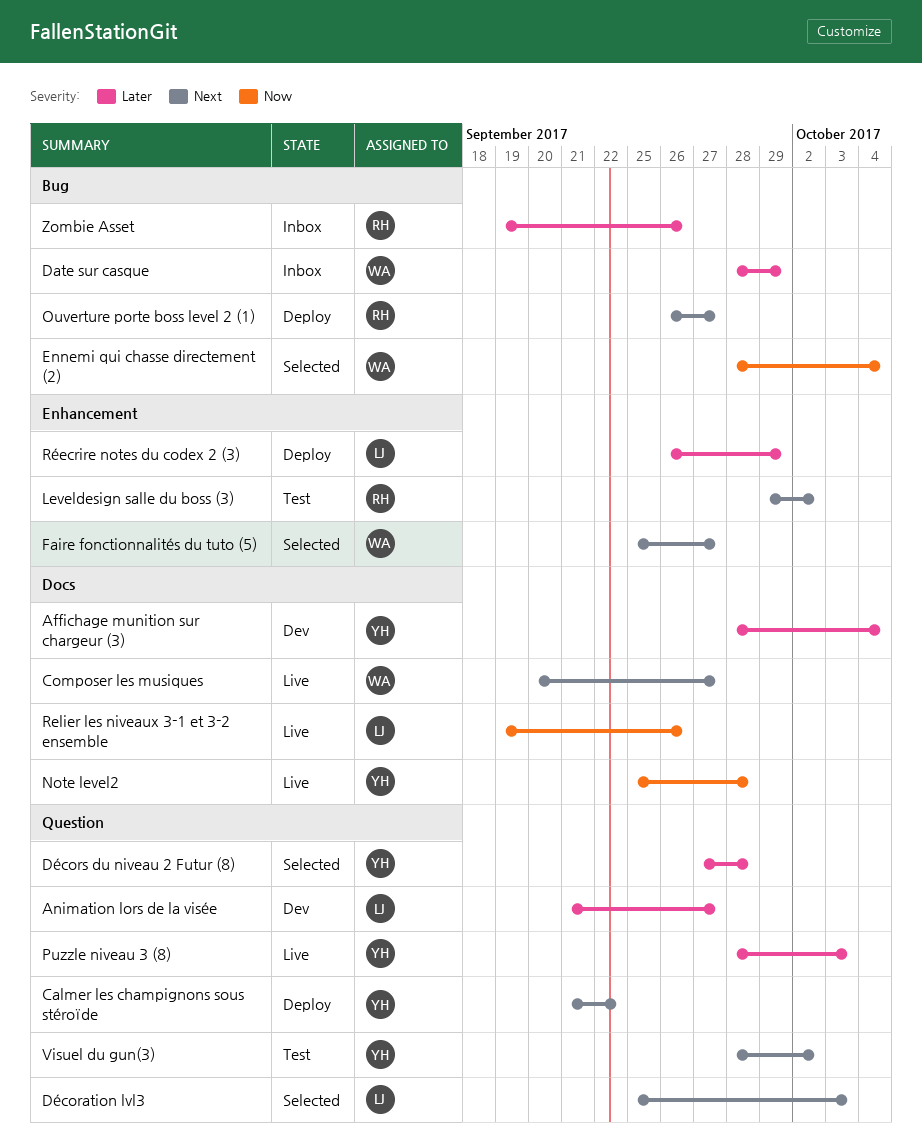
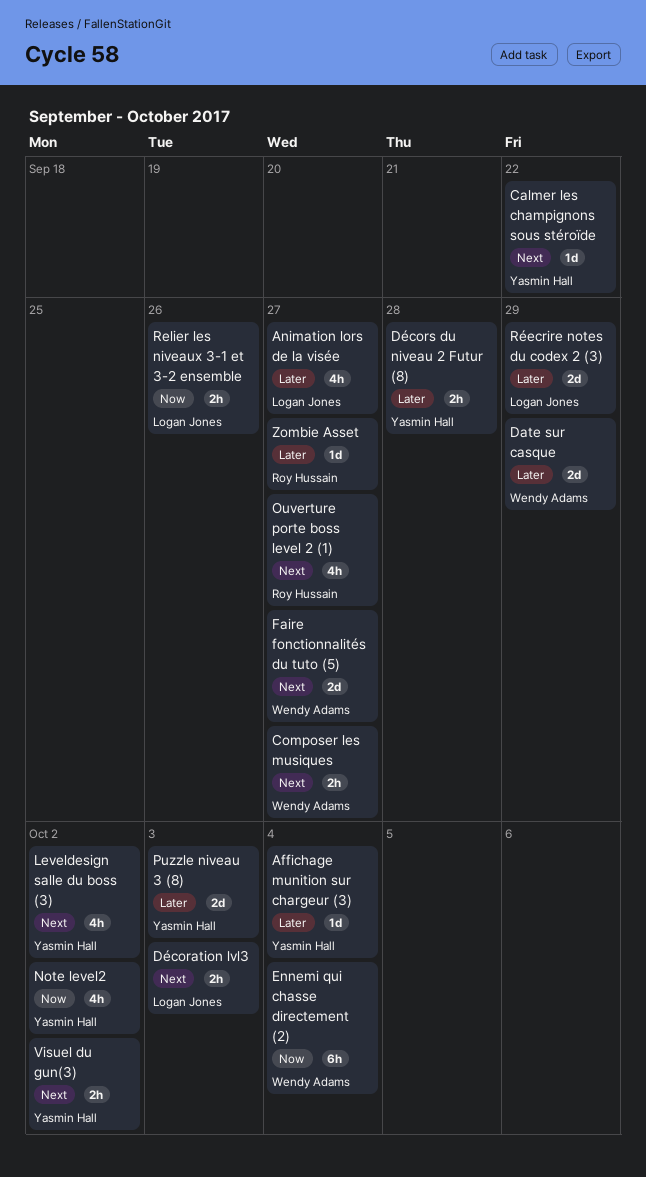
Leveldesign salle du boss (3), owner: Roy Hussain -> Yasmin Hall
Note level2, due: Sep 28 -> Oct 2
Zombie Asset, due: Sep 26 -> Sep 27

